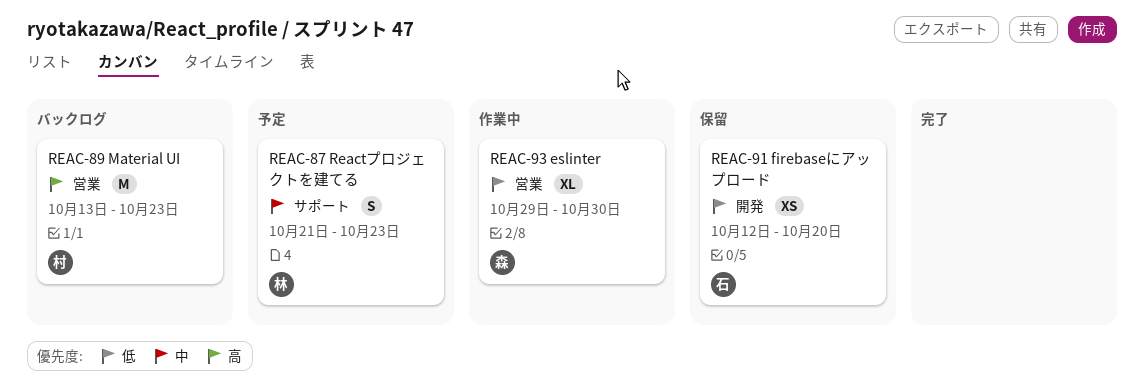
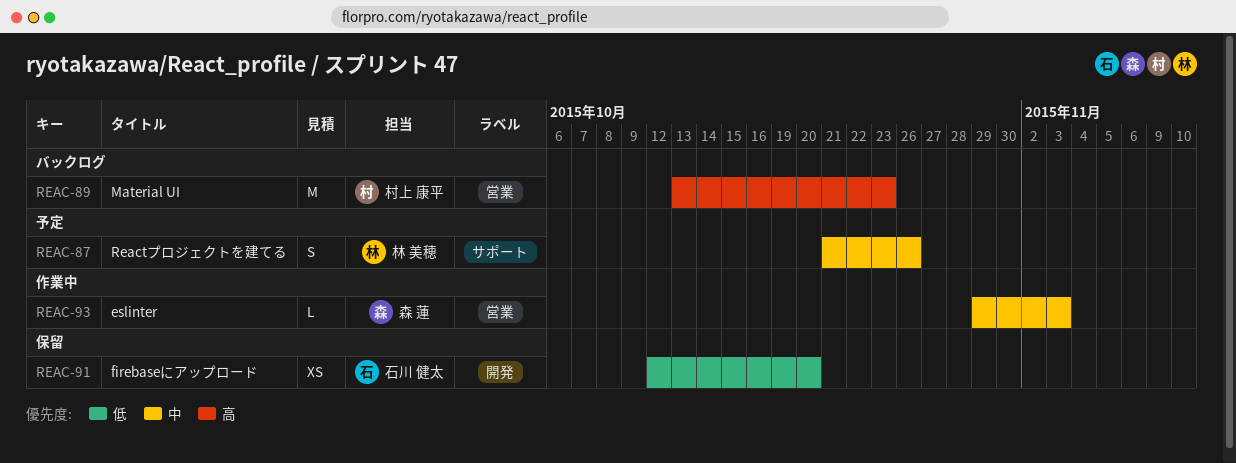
REAC-87, due: Oct 23 -> Oct 26
REAC-93, priority: 低 -> 中
REAC-93, estimate: XL -> L
REAC-93, due: Oct 30 -> Nov 3

